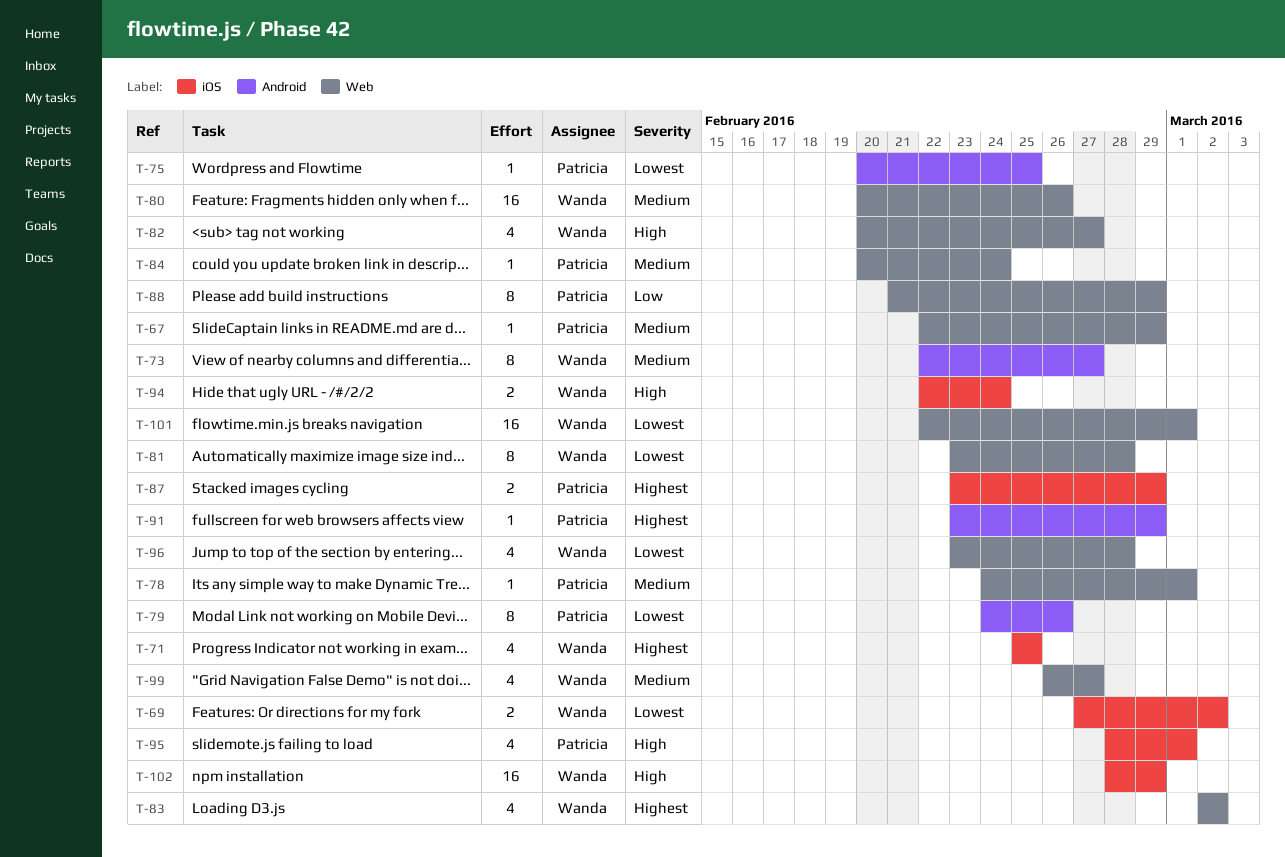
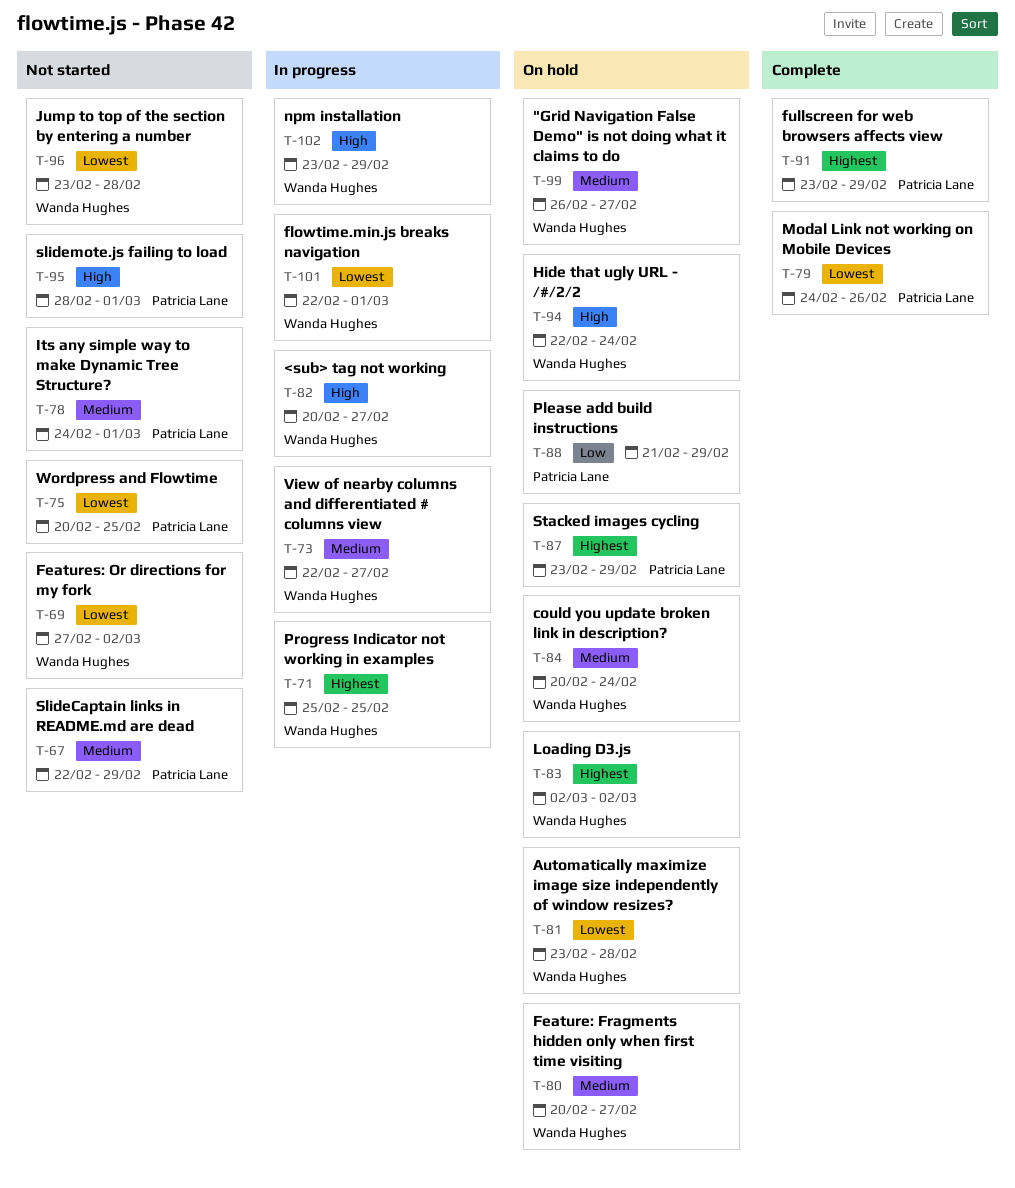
T-80, due: Feb 26 -> Feb 27
T-84, owner: Patricia Lane -> Wanda Hughes
T-102, start: Feb 28 -> Feb 23

